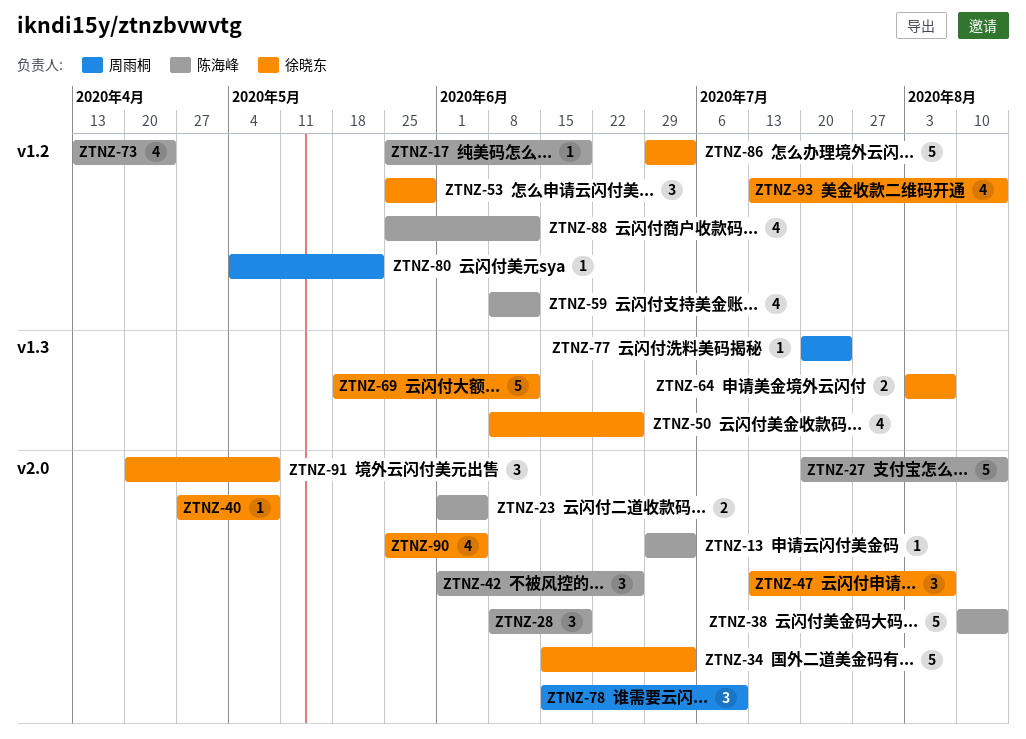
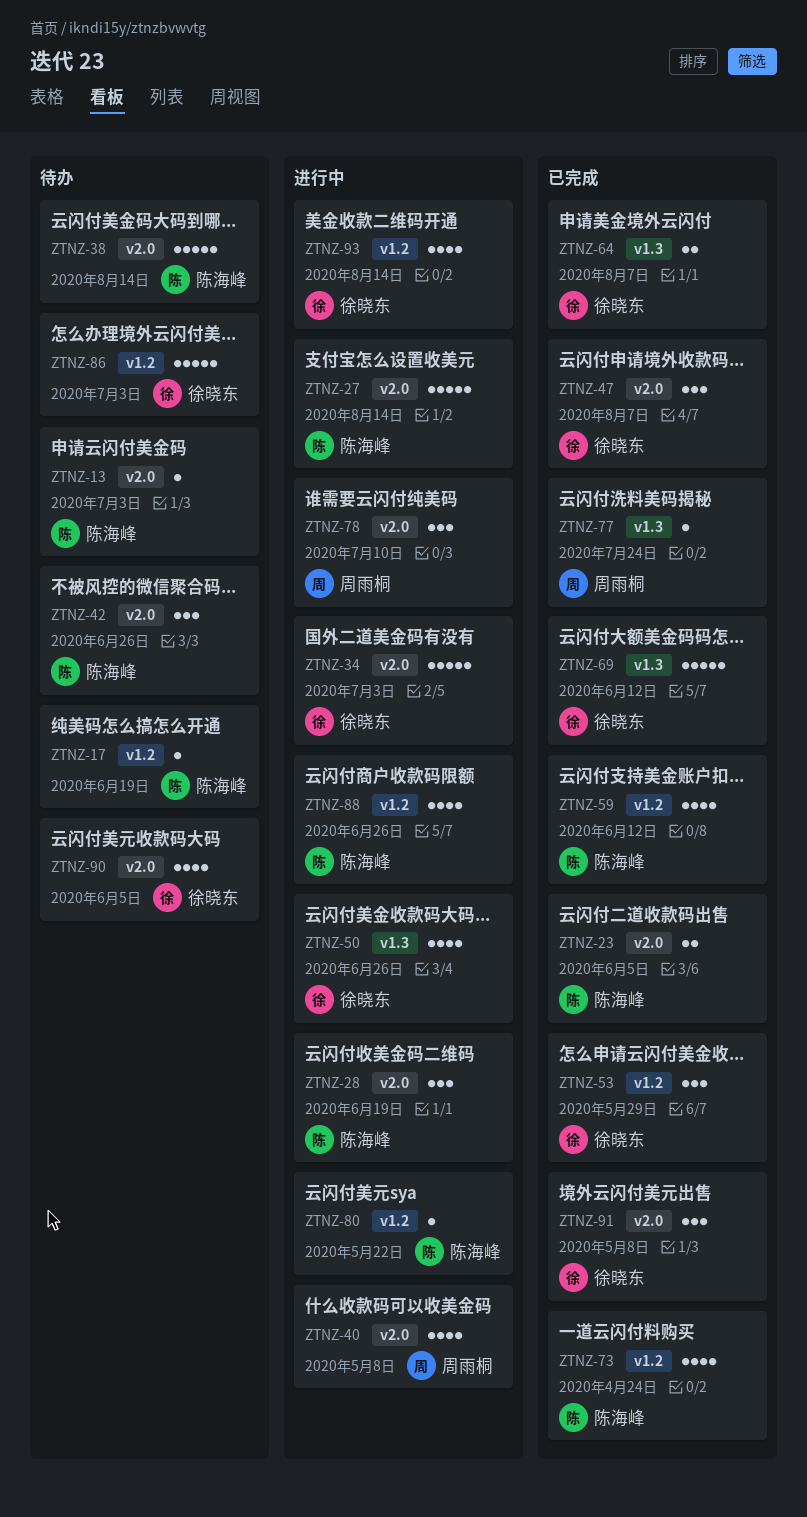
ZTNZ-40, owner: 徐晓东 -> 周雨桐
ZTNZ-40, estimate: 1 -> 4
ZTNZ-80, owner: 周雨桐 -> 陈海峰
ZTNZ-88, due: Jun 12 -> Jun 26

